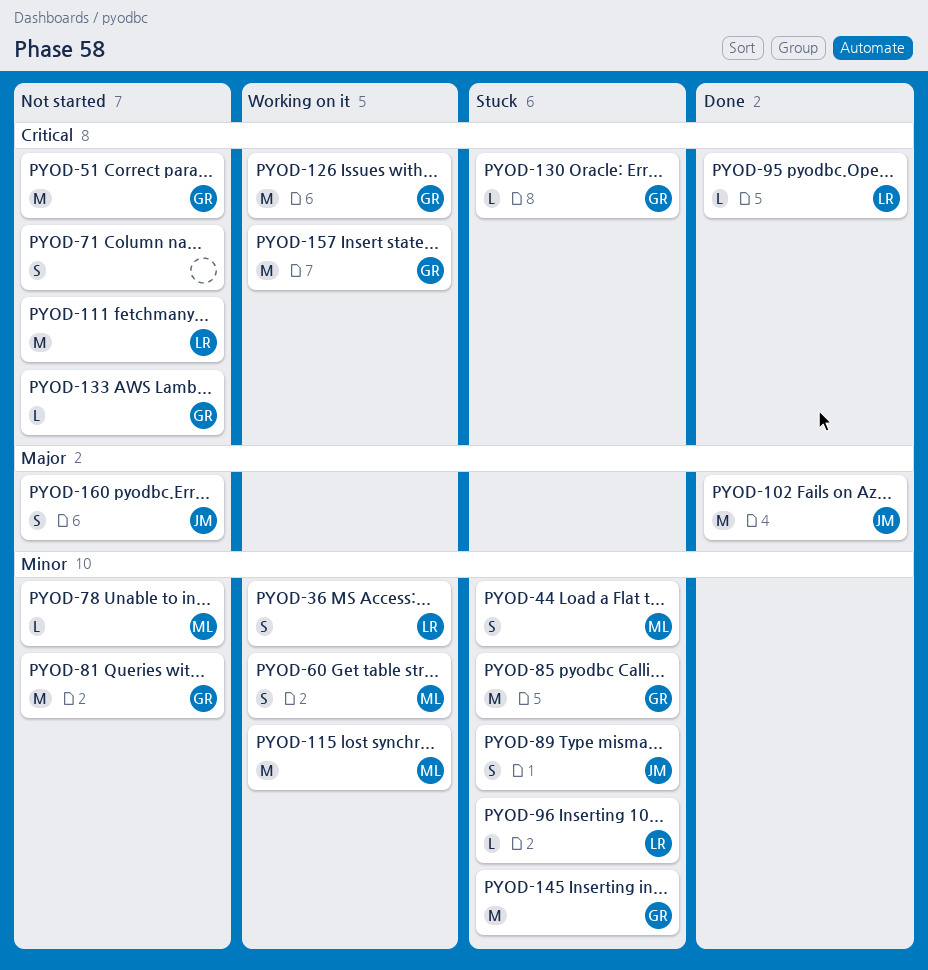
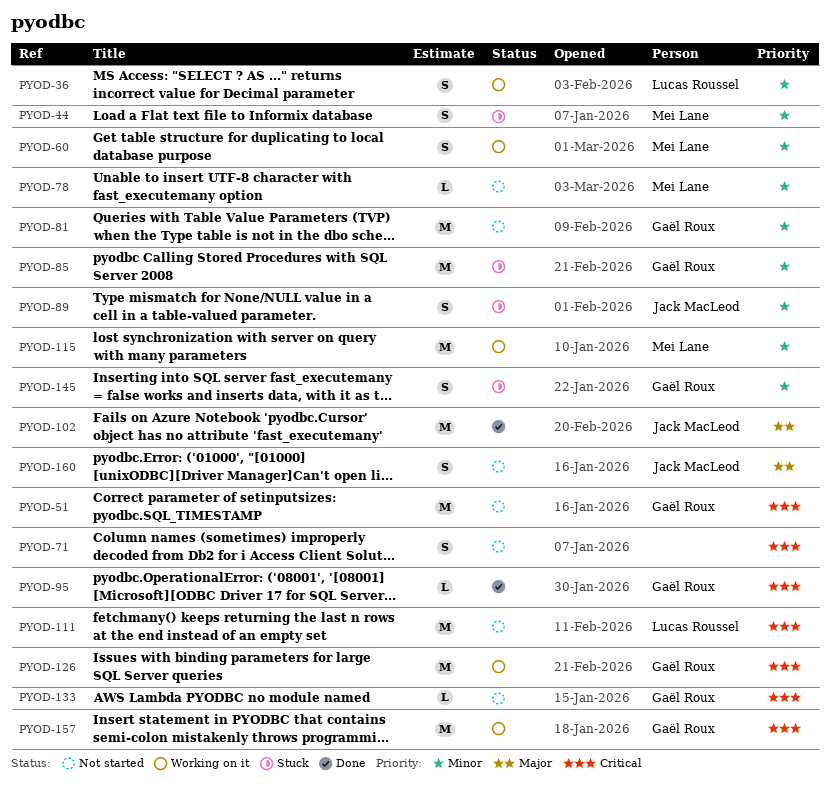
PYOD-95, owner: Lucas Roussel -> Gaël Roux
PYOD-96: present -> none
PYOD-130: present -> none
PYOD-145, estimate: M -> S

